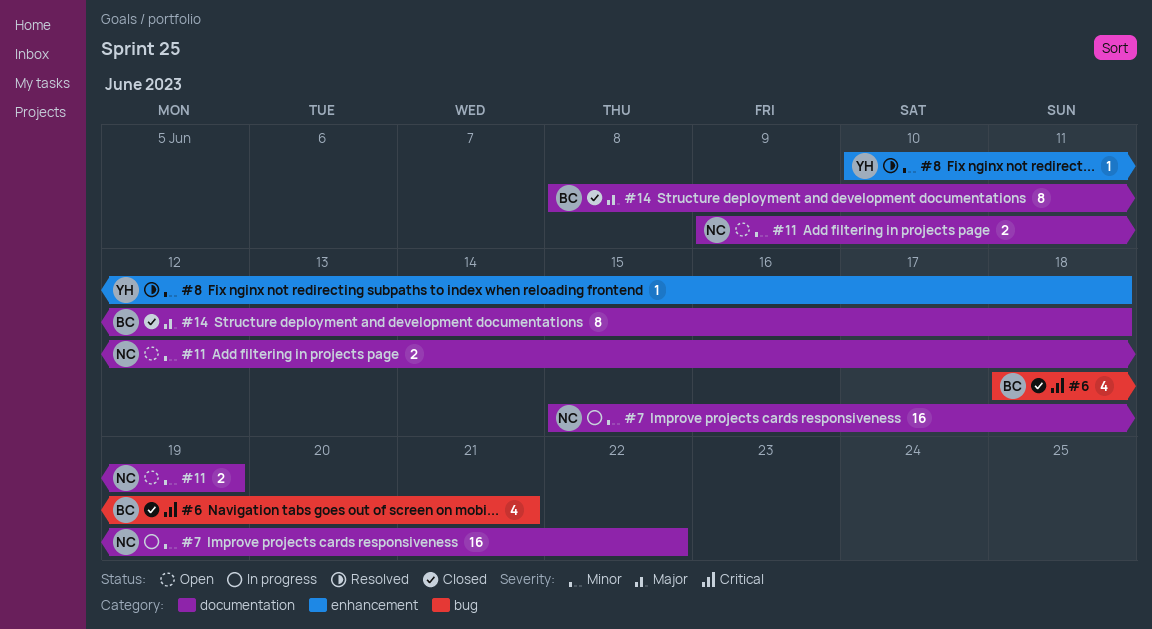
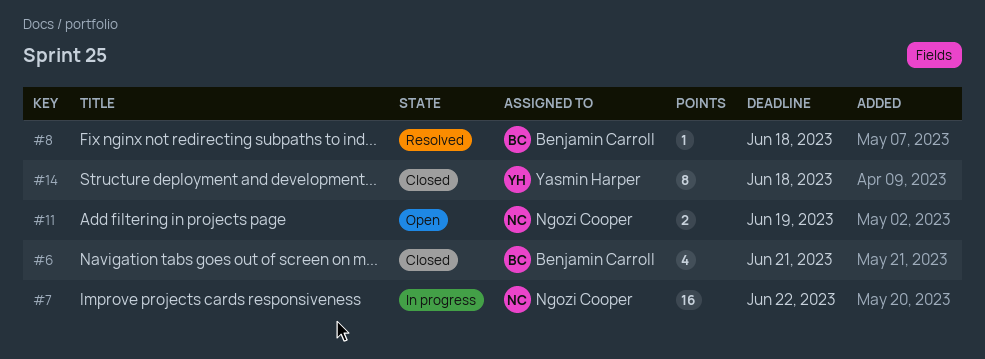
#8, owner: Yasmin Harper -> Benjamin Carroll
#14, owner: Benjamin Carroll -> Yasmin Harper

